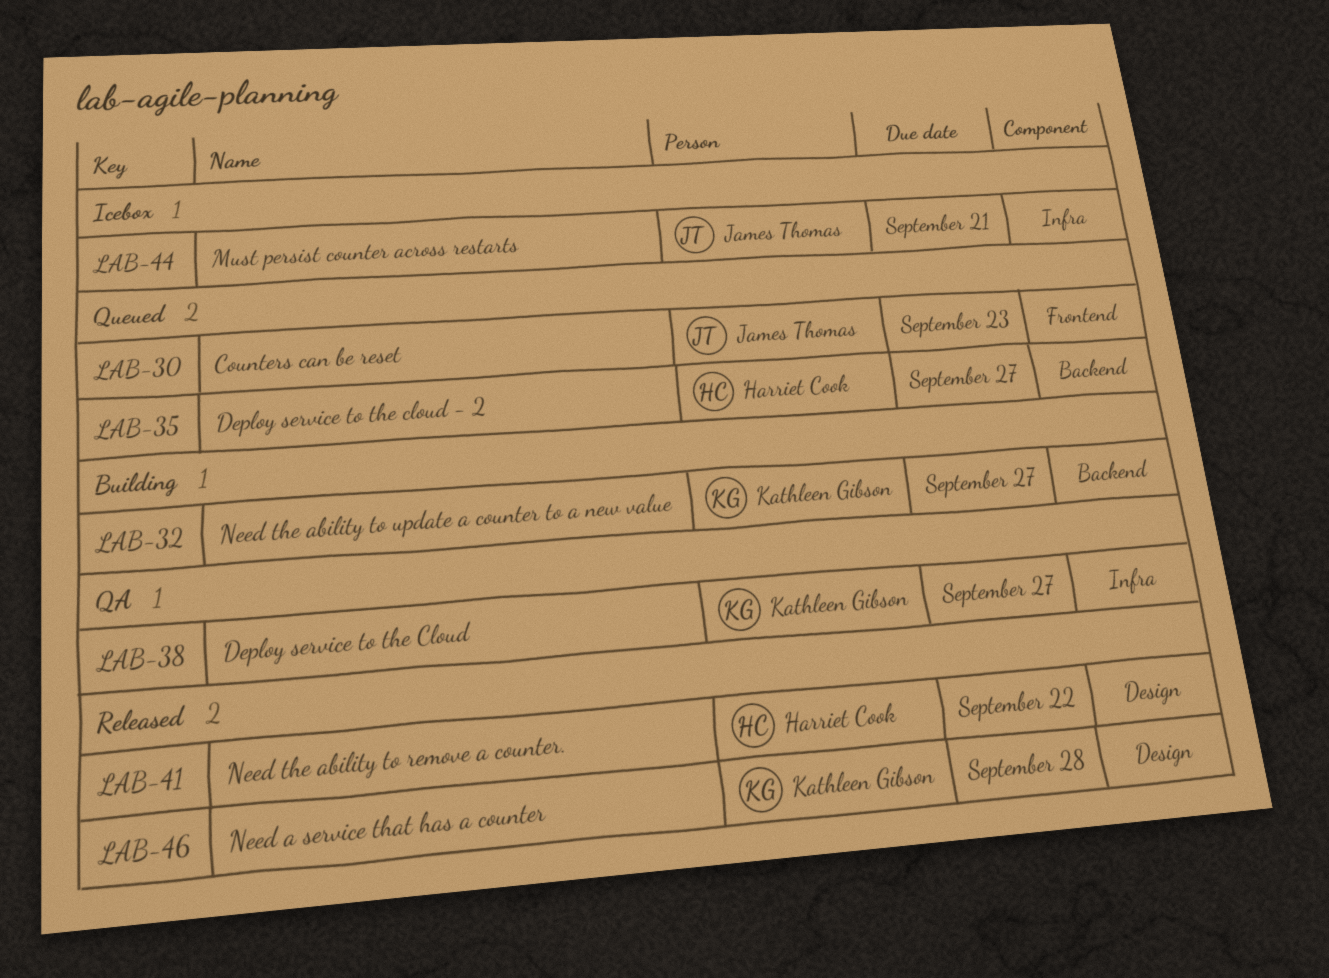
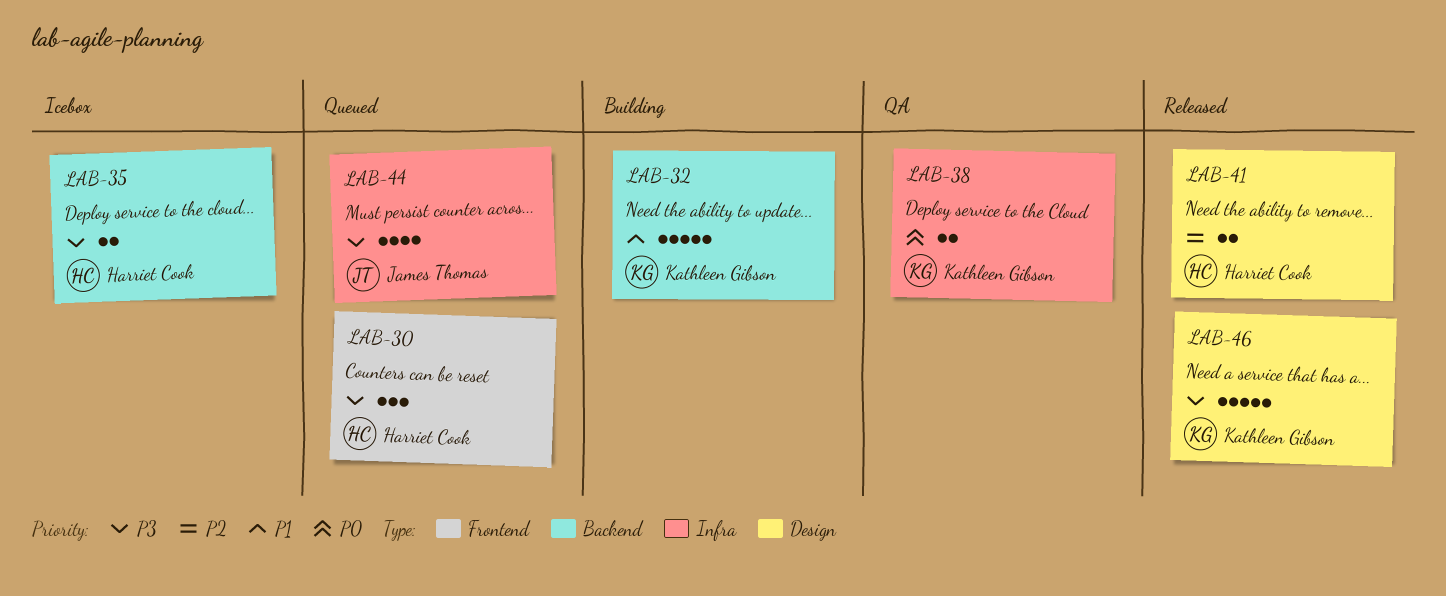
LAB-30, owner: James Thomas -> Harriet Cook
LAB-35, status: Queued -> Icebox
LAB-44, status: Icebox -> Queued

